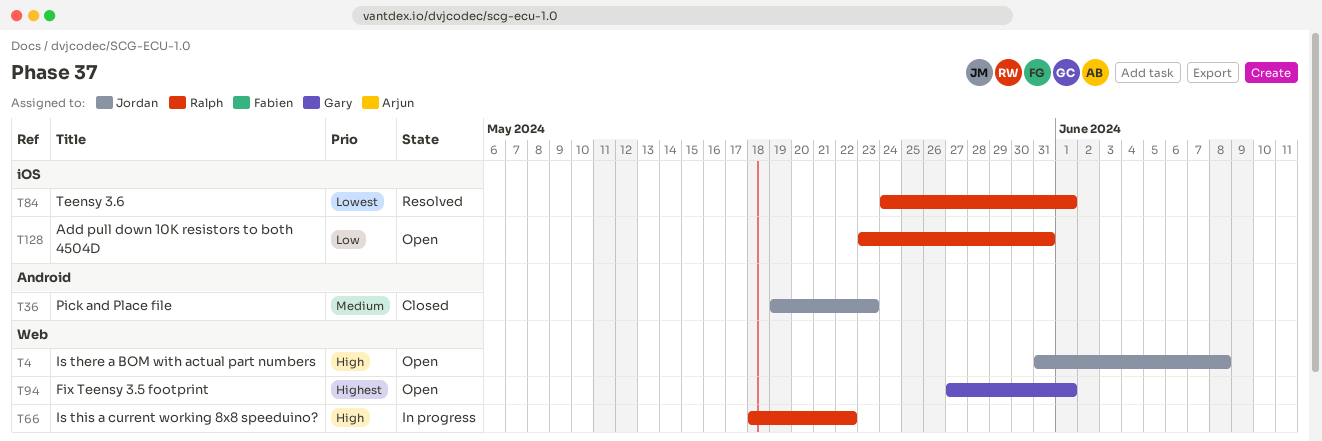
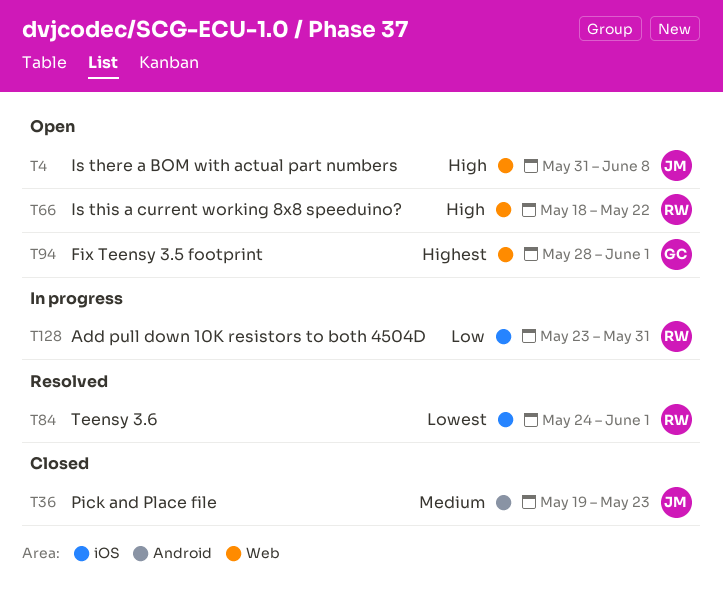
T66, status: In progress -> Open
T94, start: May 27 -> May 28
T128, status: Open -> In progress

